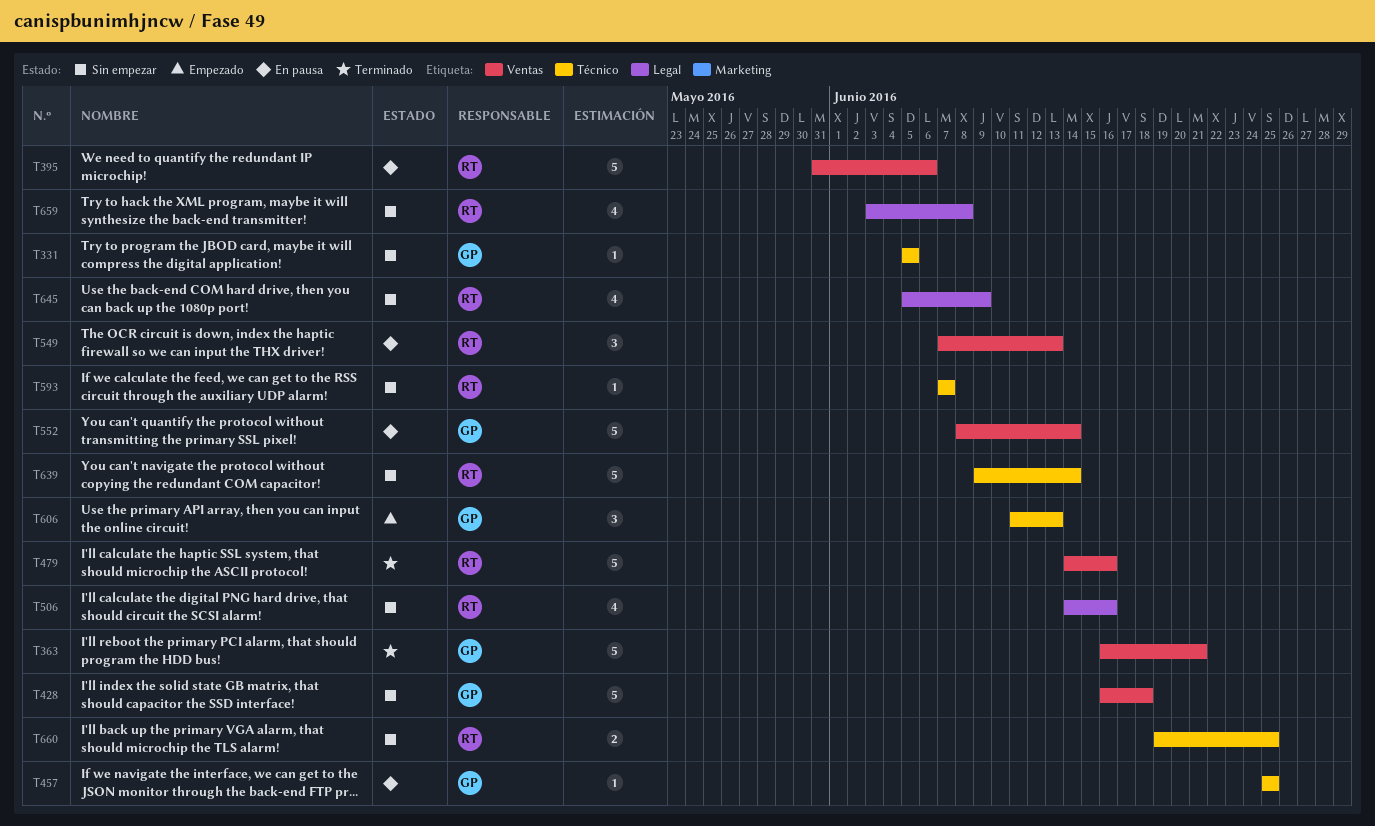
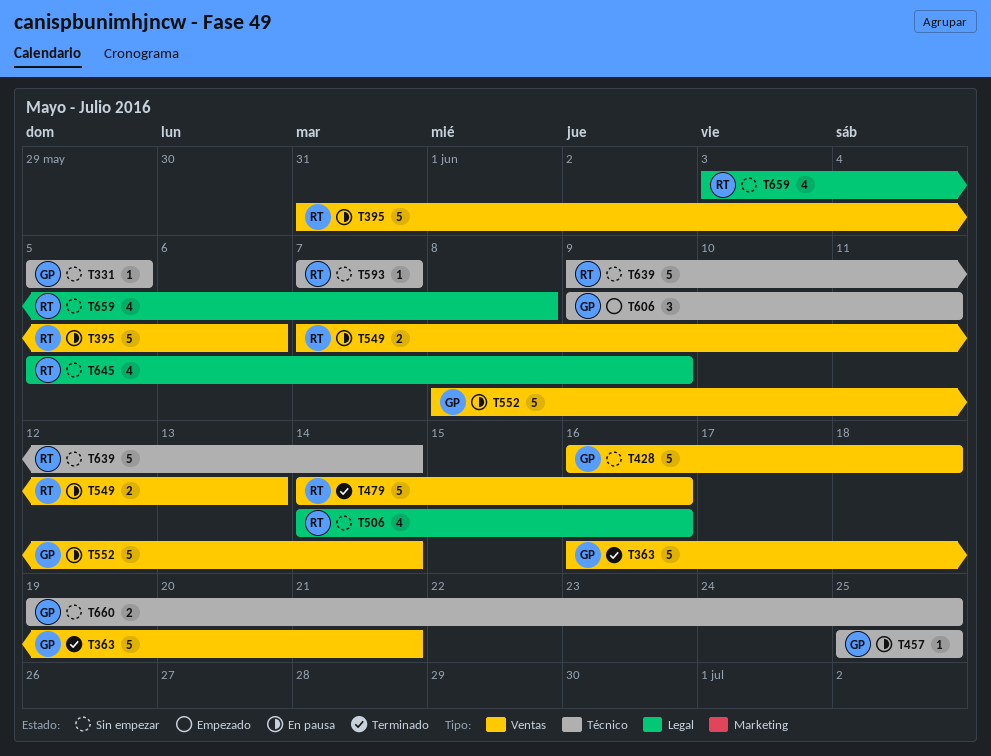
T549, estimate: 3 -> 2
T606, start: Jun 11 -> Jun 9
T606, due: Jun 13 -> Jun 11
T660, owner: RT -> GP

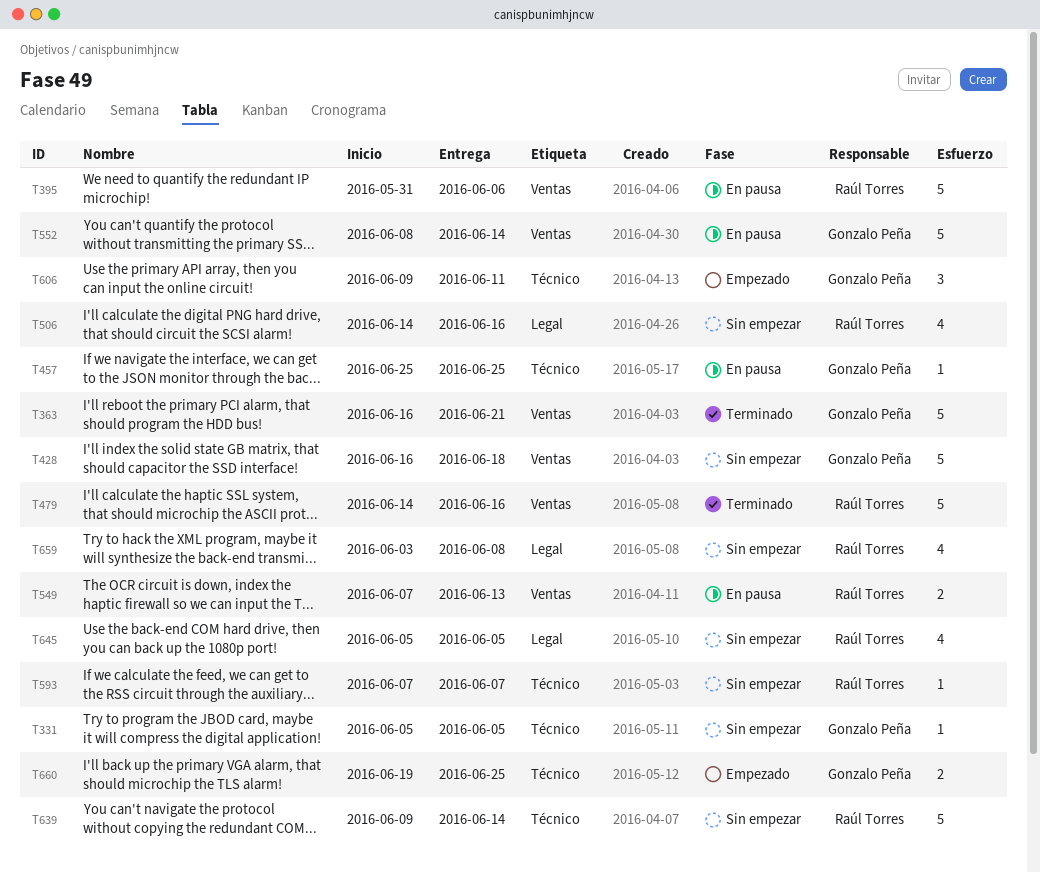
T645, due: Jun 9 -> Jun 5
T660, status: Sin empezar -> Empezado

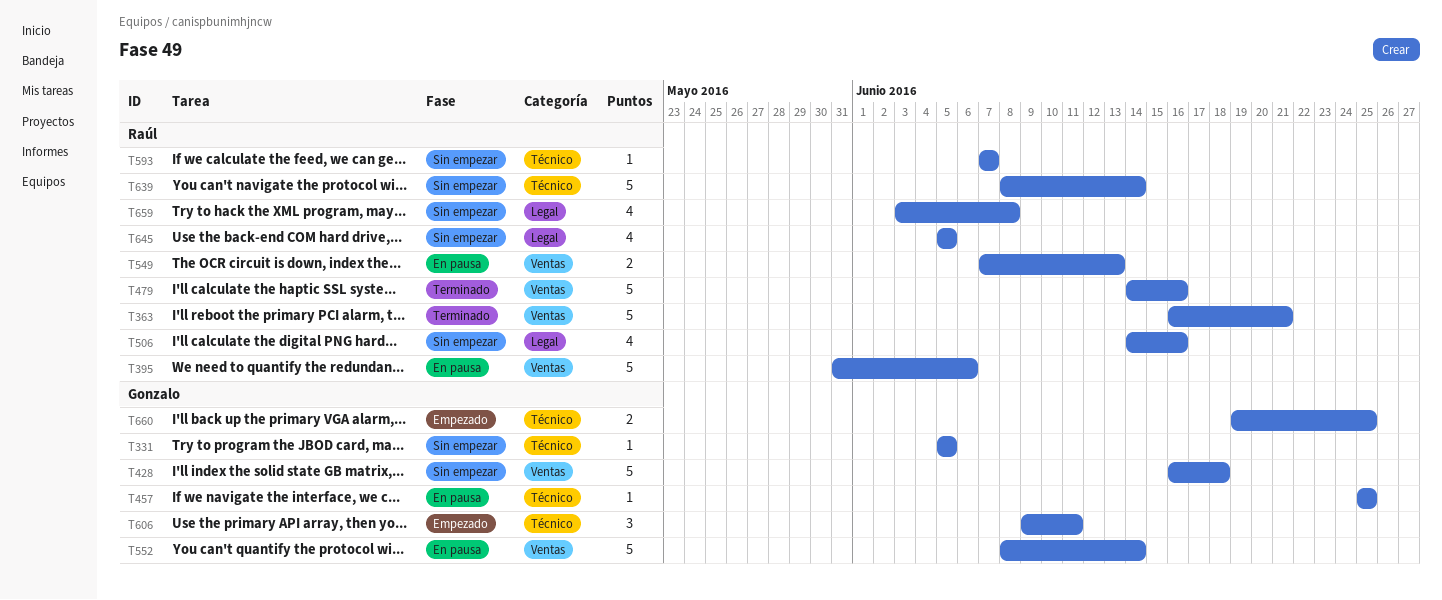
T363, owner: Gonzalo Peña -> Raúl Torres
T639, start: Jun 9 -> Jun 8

